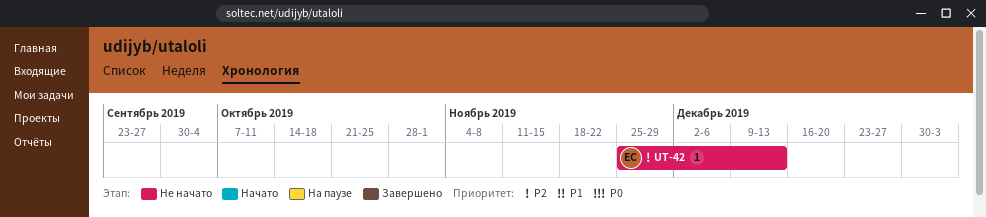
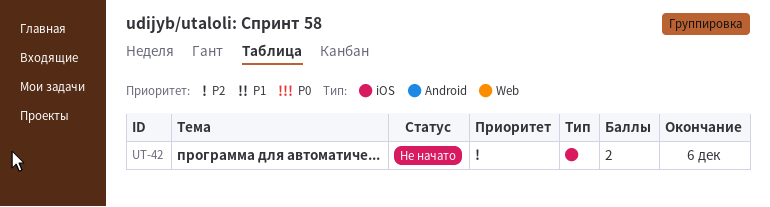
UT-42, estimate: 1 -> 2
UT-42, due: Dec 13 -> Dec 6

